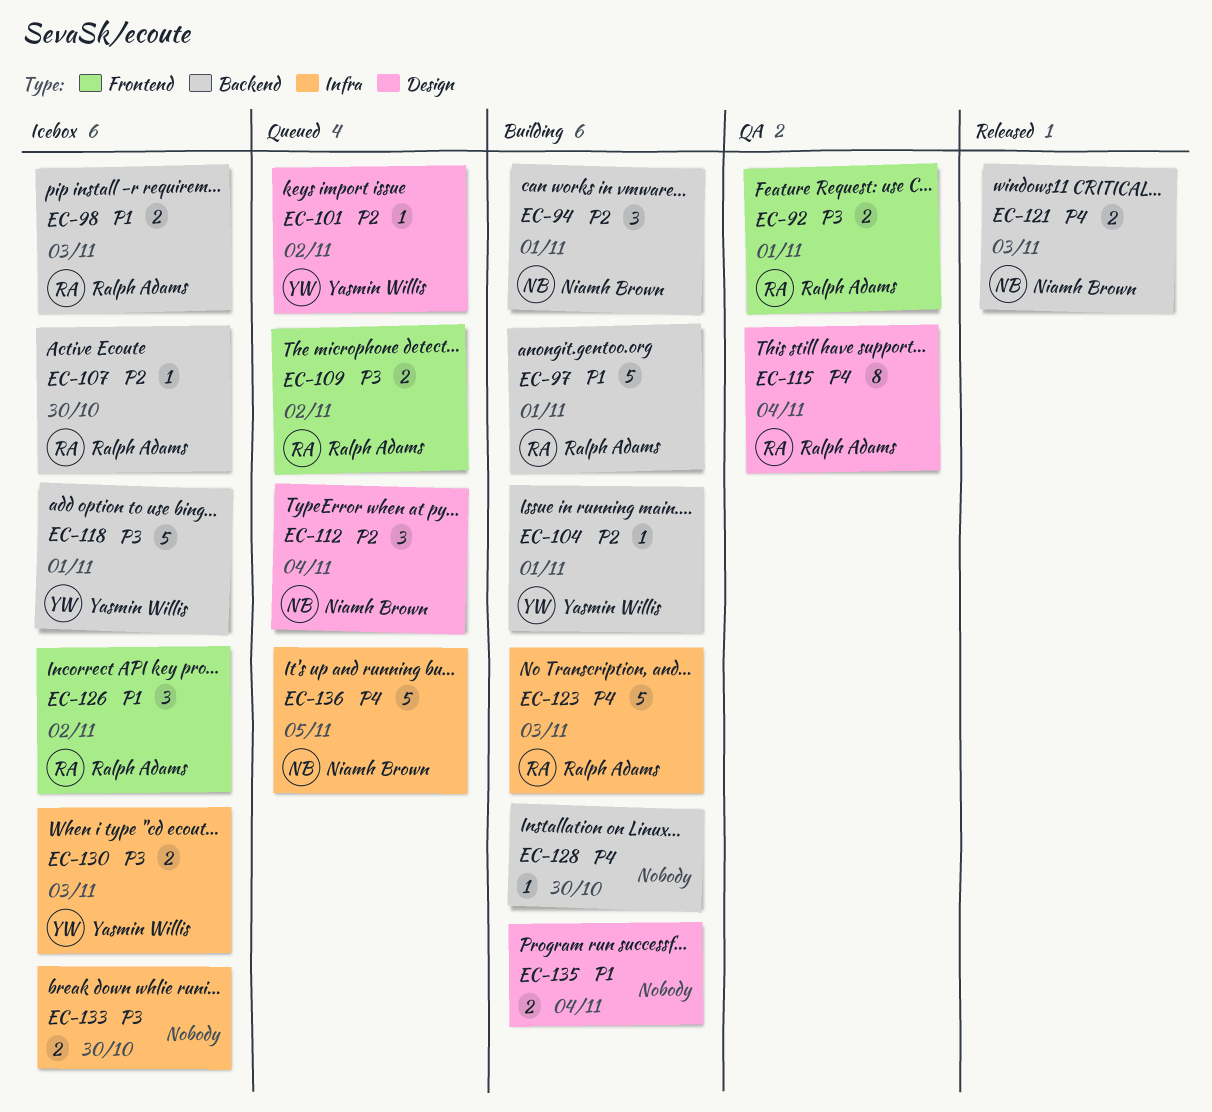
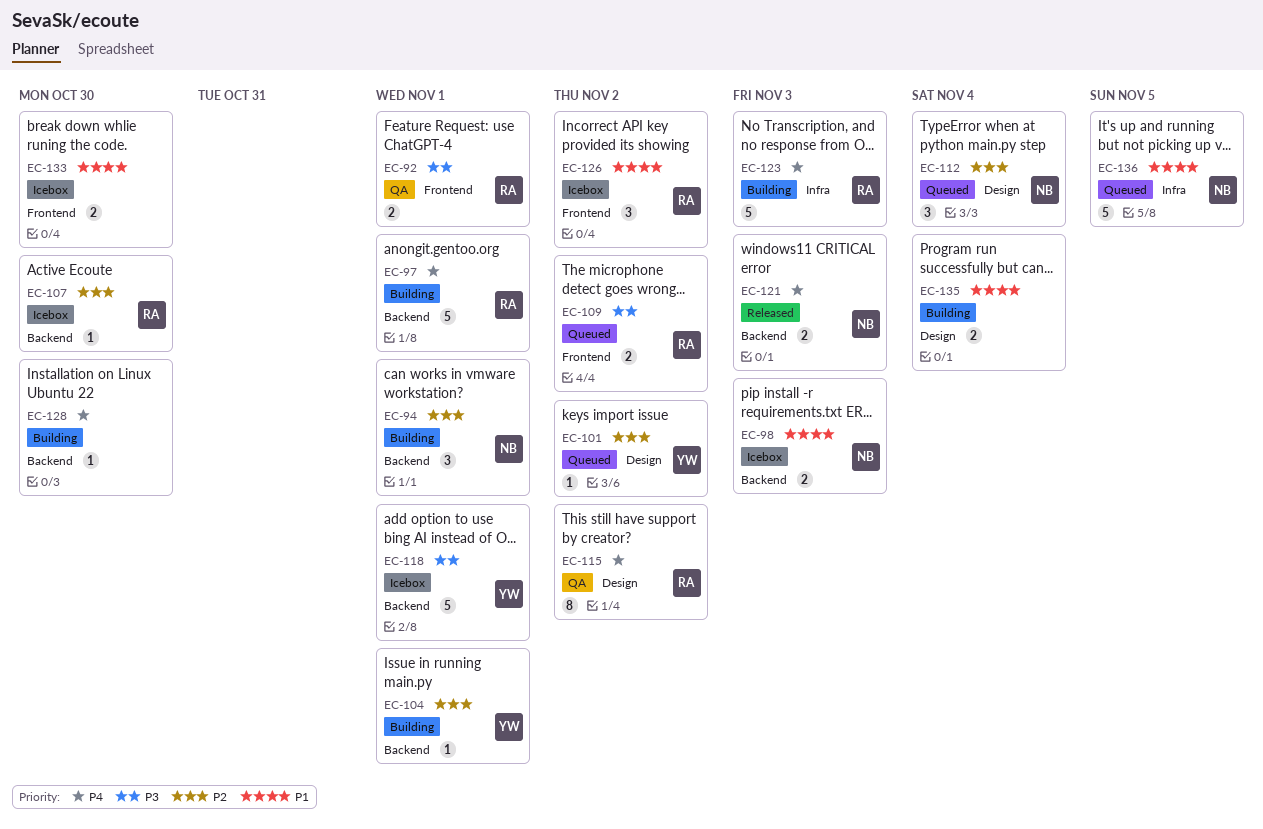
EC-97, priority: P1 -> P4
EC-98, owner: Ralph Adams -> Niamh Brown
EC-115, due: Nov 4 -> Nov 2
EC-130: present -> none
EC-133, priority: P3 -> P1
EC-133, label: Infra -> Frontend
EC-136, priority: P4 -> P1

